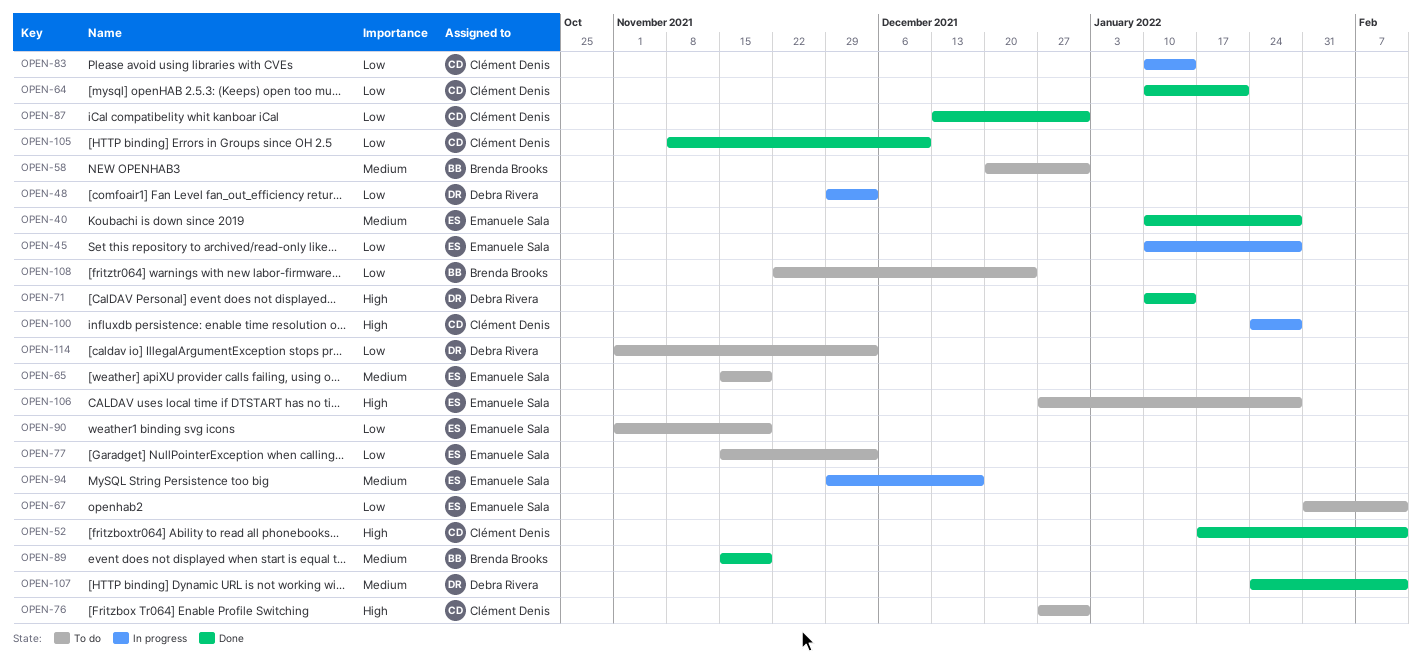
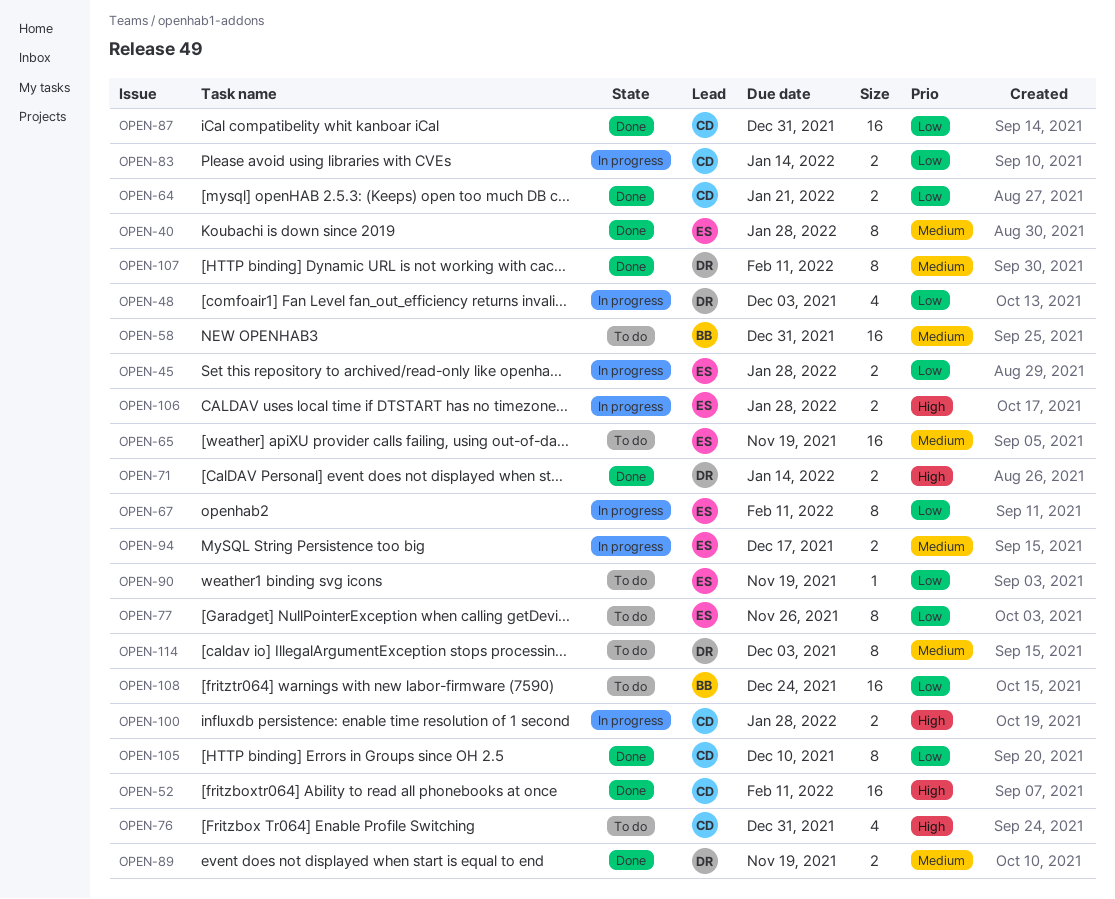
OPEN-67, status: To do -> In progress
OPEN-77, due: Dec 3 -> Nov 26
OPEN-89, owner: Brenda Brooks -> Debra Rivera
OPEN-106, status: To do -> In progress
OPEN-114, priority: Low -> Medium

